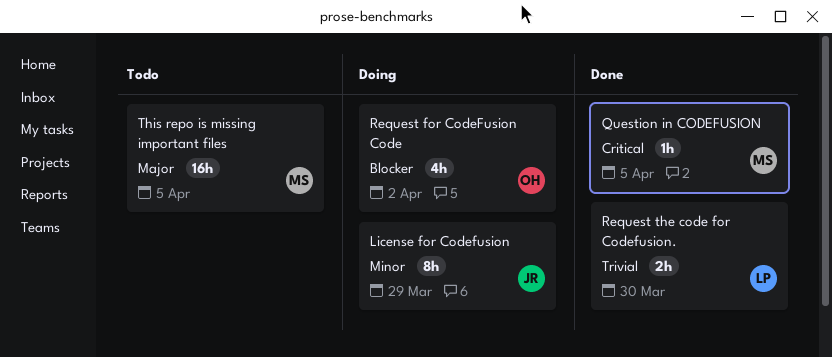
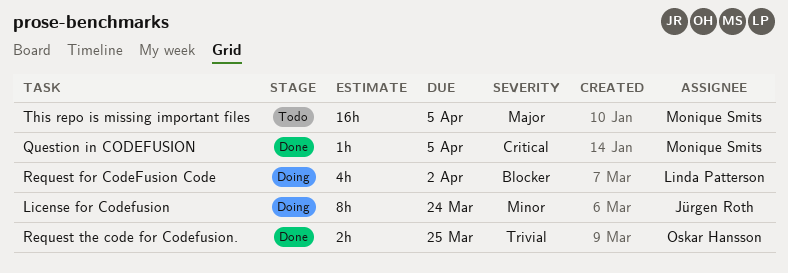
License for Codefusion, due: Mar 29 -> Mar 24
Request for CodeFusion Code, owner: Oskar Hansson -> Linda Patterson
Request the code for Codefusion., owner: Linda Patterson -> Oskar Hansson
Request the code for Codefusion., due: Mar 30 -> Mar 25

